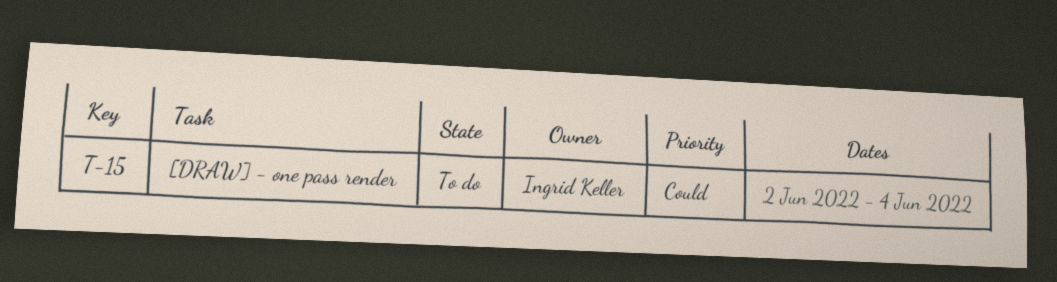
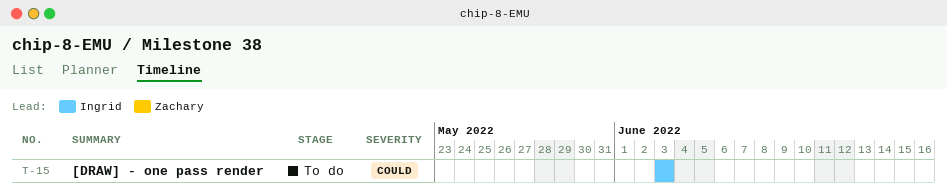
T-15, start: Jun 2 -> Jun 3
T-15, due: Jun 4 -> Jun 3

